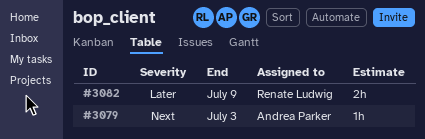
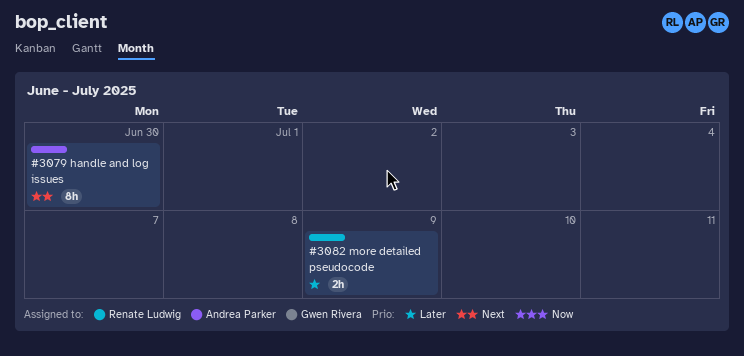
#3079, estimate: 1h -> 8h
#3079, due: Jul 3 -> Jun 30

